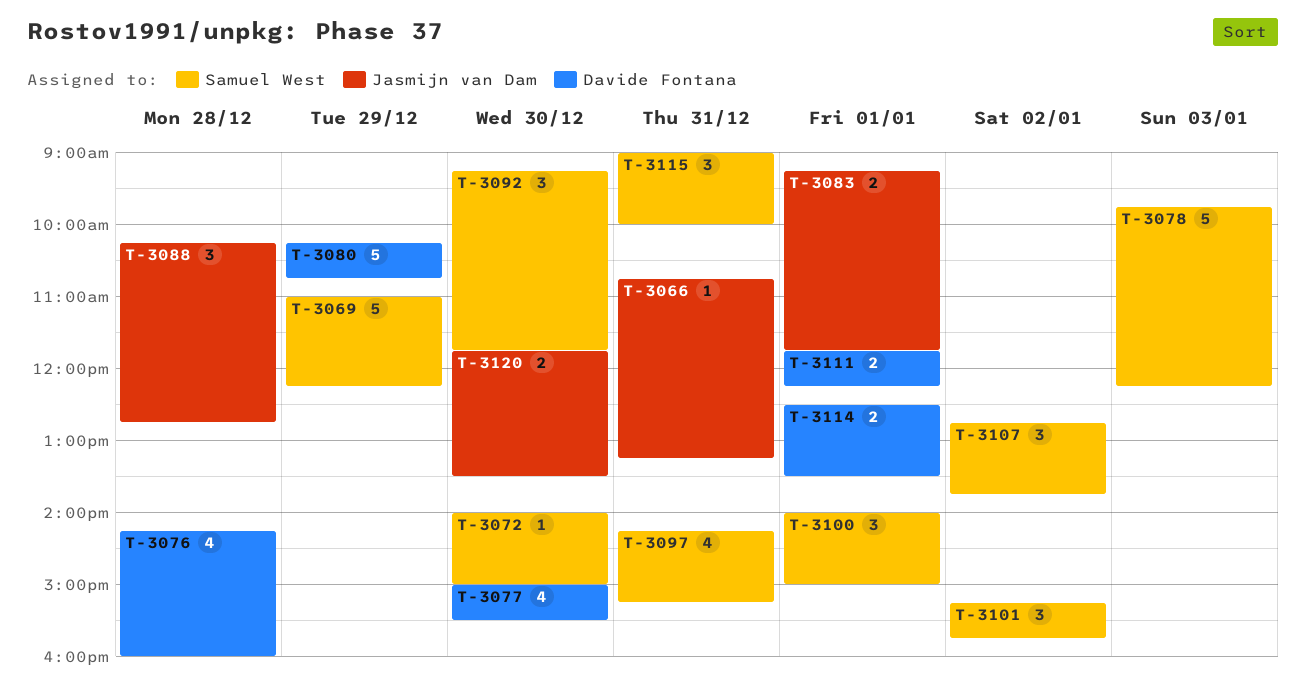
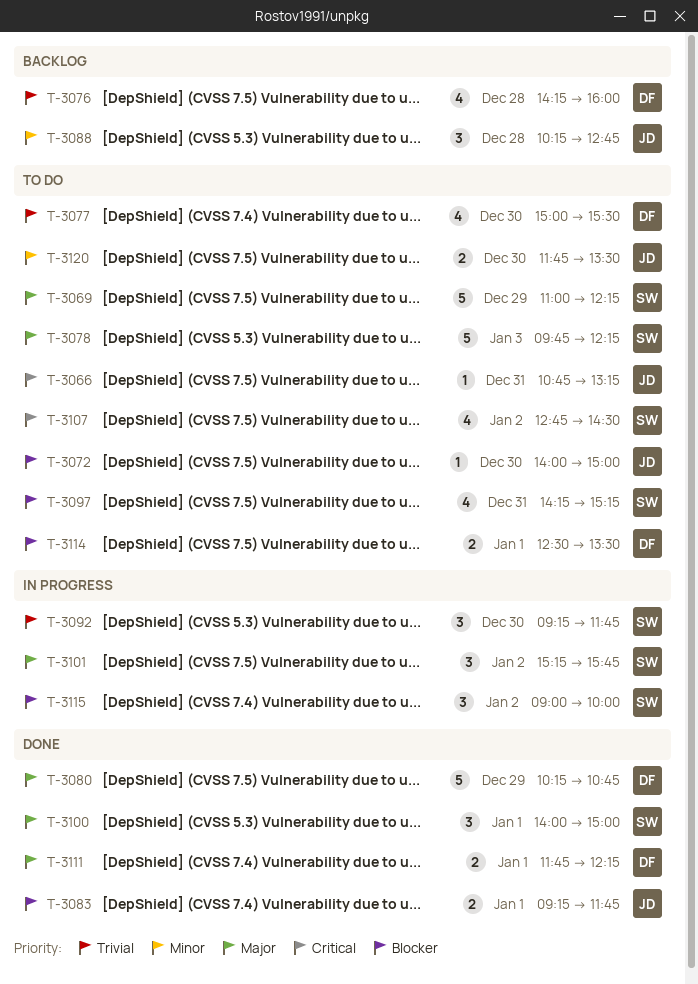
T-3072, owner: Samuel West -> Jasmijn van Dam
T-3107, estimate: 3 -> 4
T-3107, ends: 13:45 -> 14:30
T-3115, day: Dec 31 -> Jan 2

